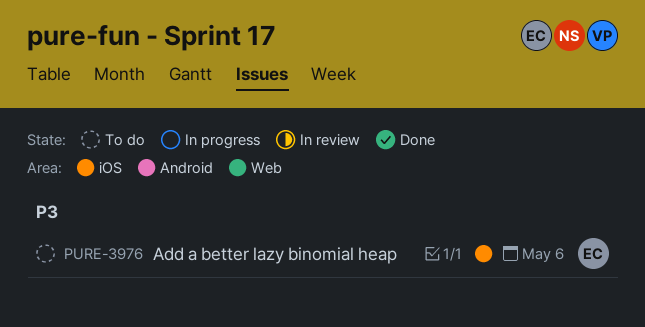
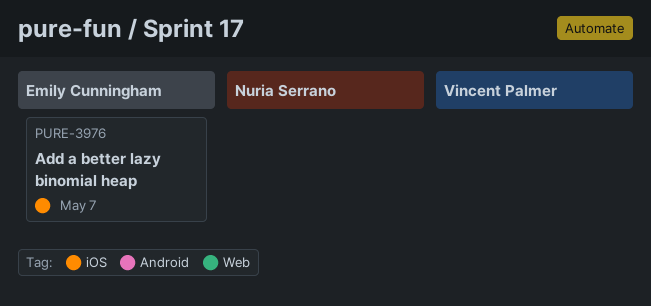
PURE-3976, due: May 6 -> May 7

